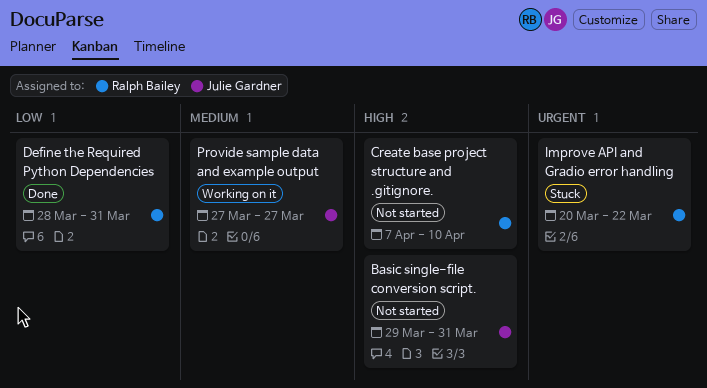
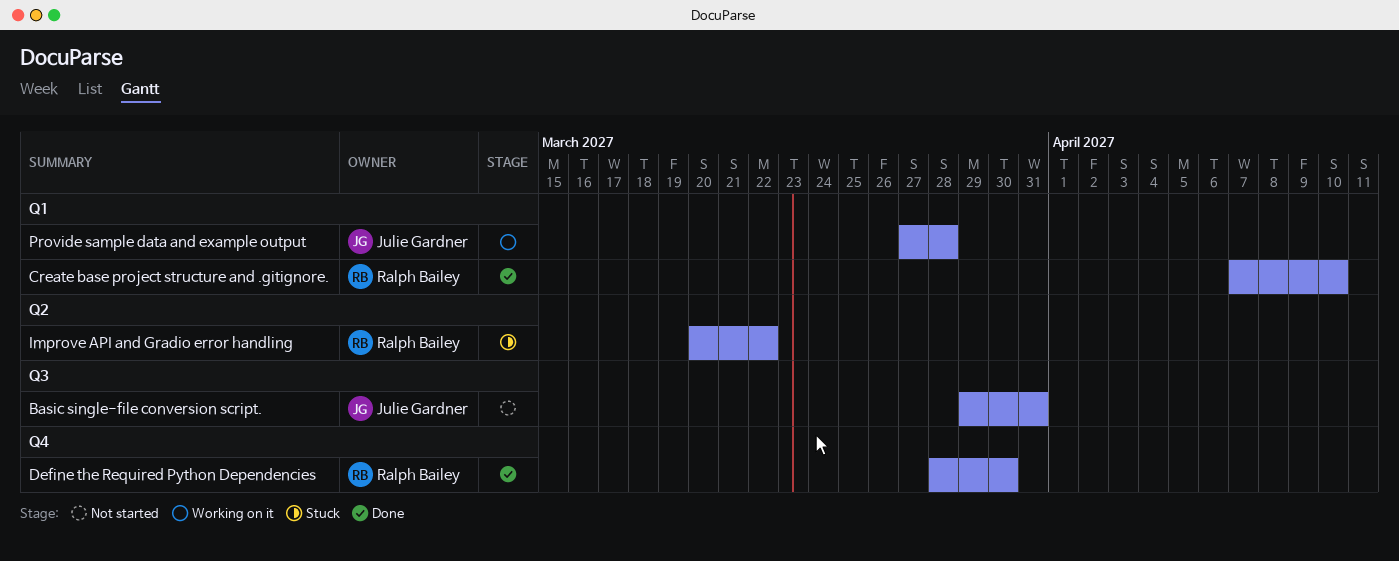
Create base project structure and .gitignore., status: Not started -> Done
Define the Required Python Dependencies, due: Mar 31 -> Mar 30
Provide sample data and example output, due: Mar 27 -> Mar 28

